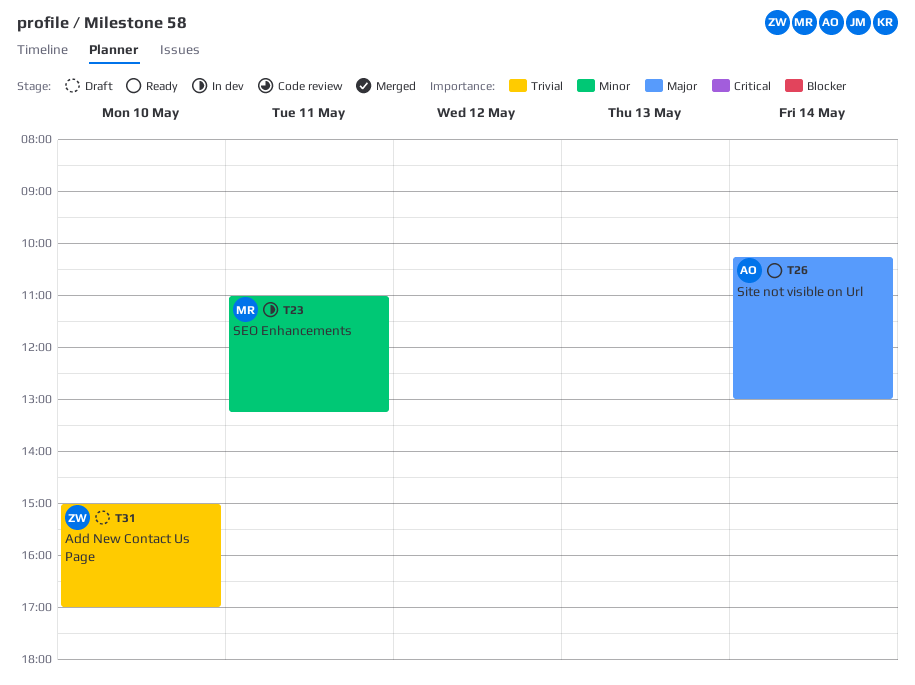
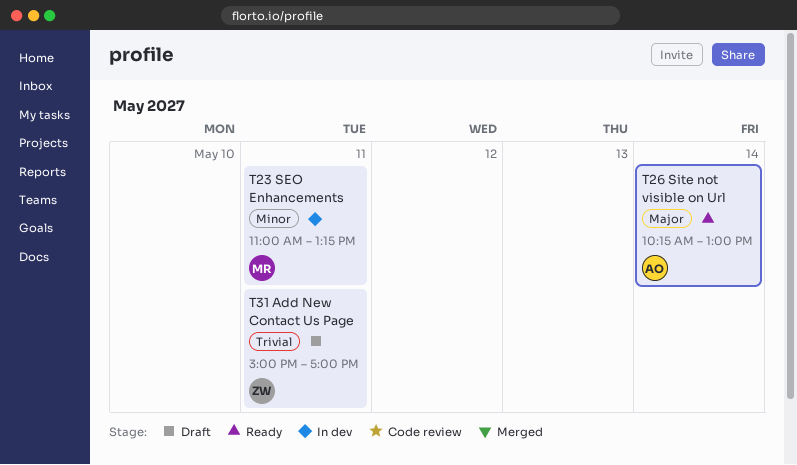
T31, day: May 10 -> May 11

